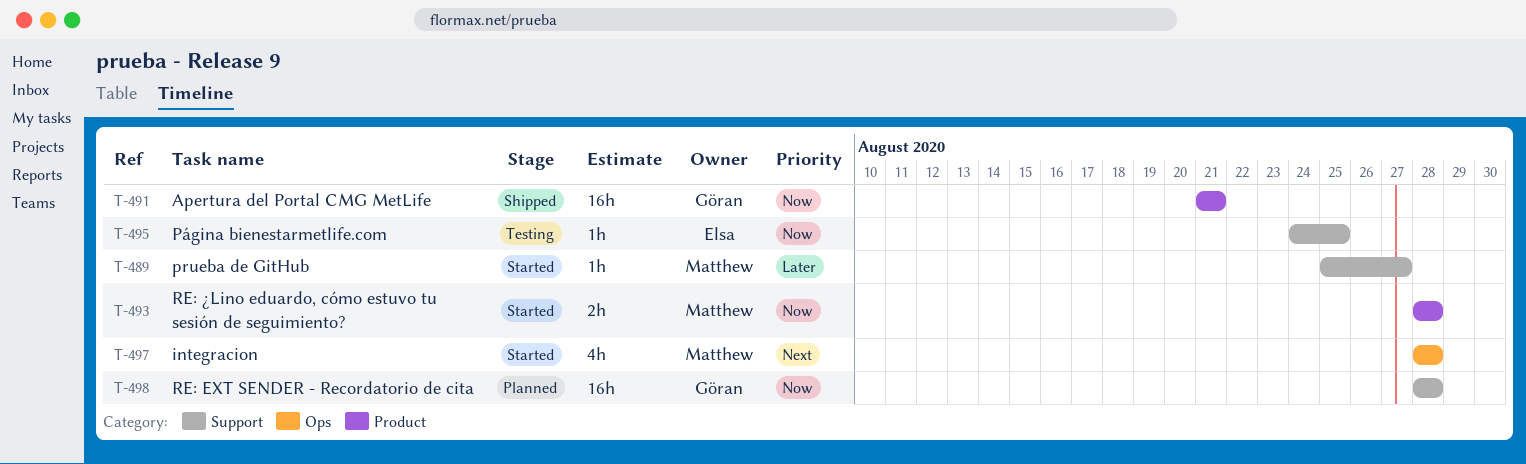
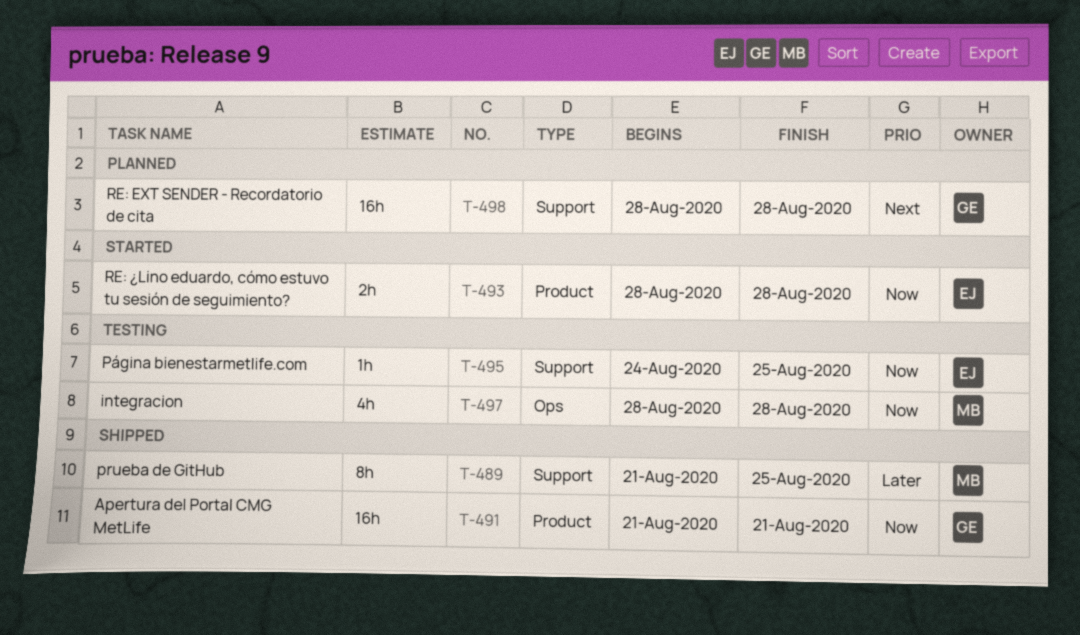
T-489, status: Started -> Shipped
T-489, estimate: 1h -> 8h
T-489, start: Aug 25 -> Aug 21
T-489, due: Aug 27 -> Aug 25
T-493, owner: Matthew -> Elsa
T-497, status: Started -> Testing
T-497, priority: Next -> Now
T-498, priority: Now -> Next

